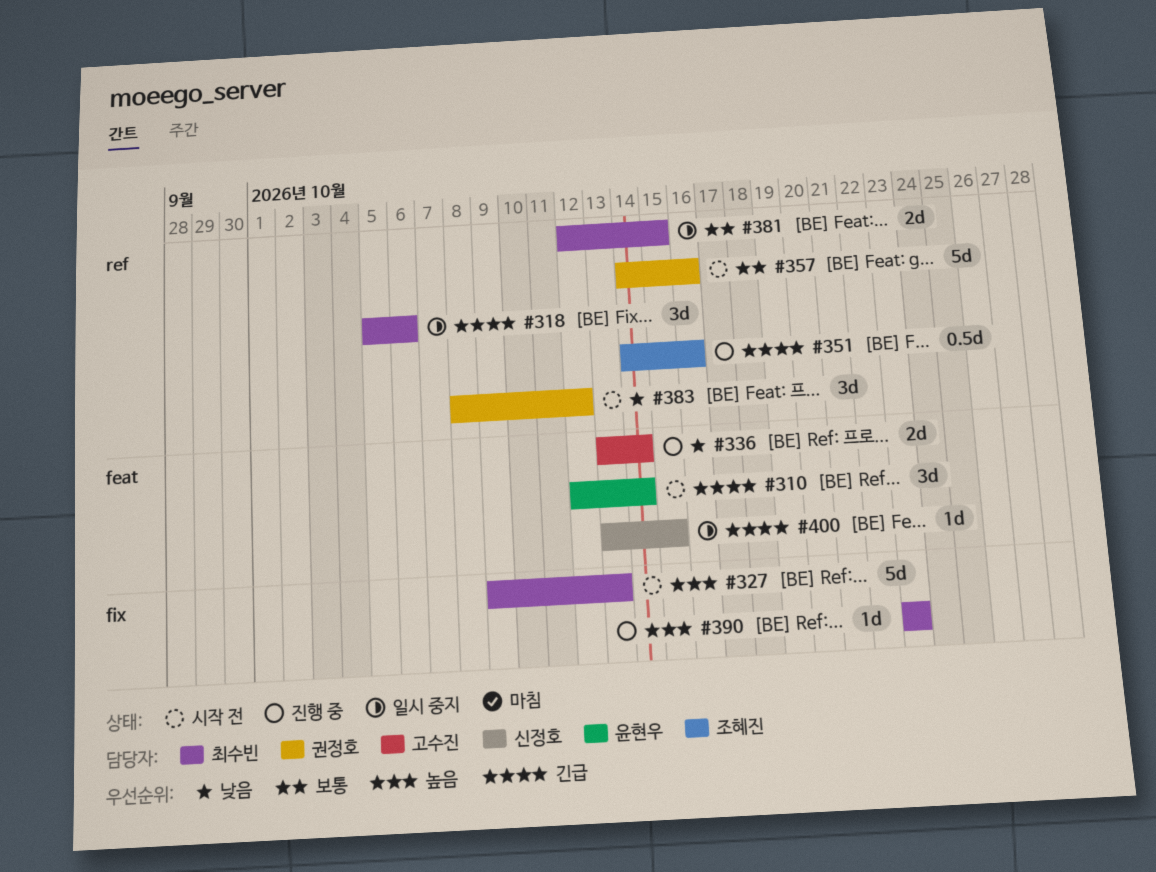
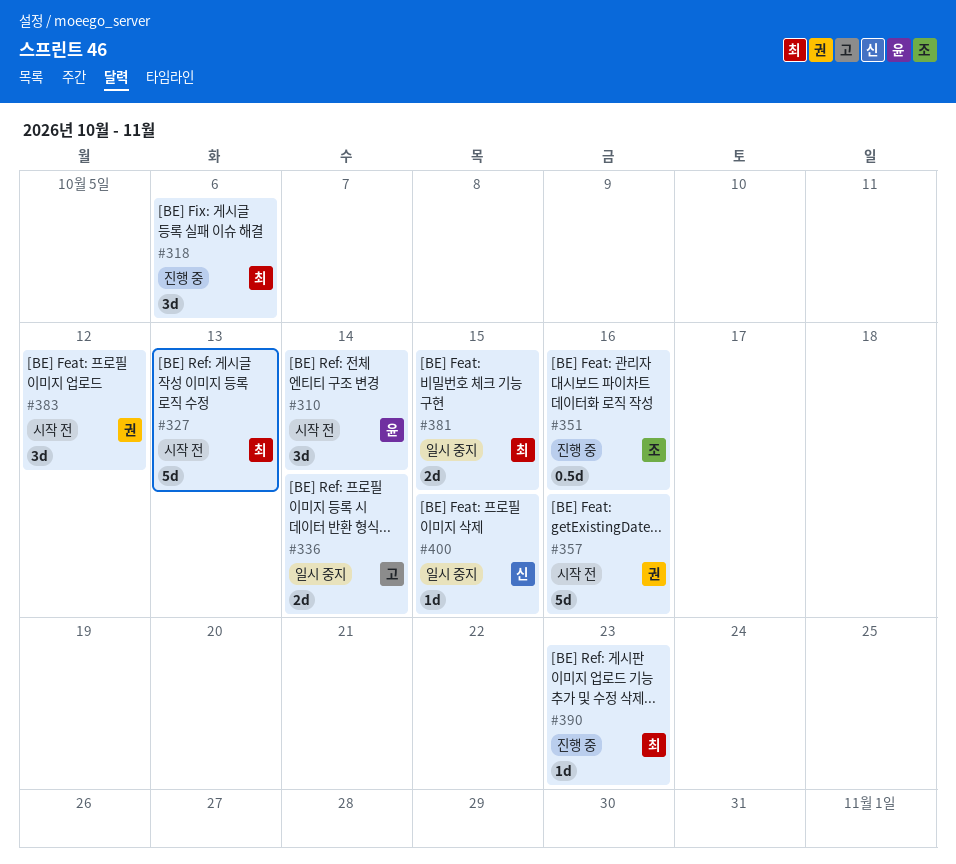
#318, status: 일시 중지 -> 진행 중
#336, status: 진행 중 -> 일시 중지

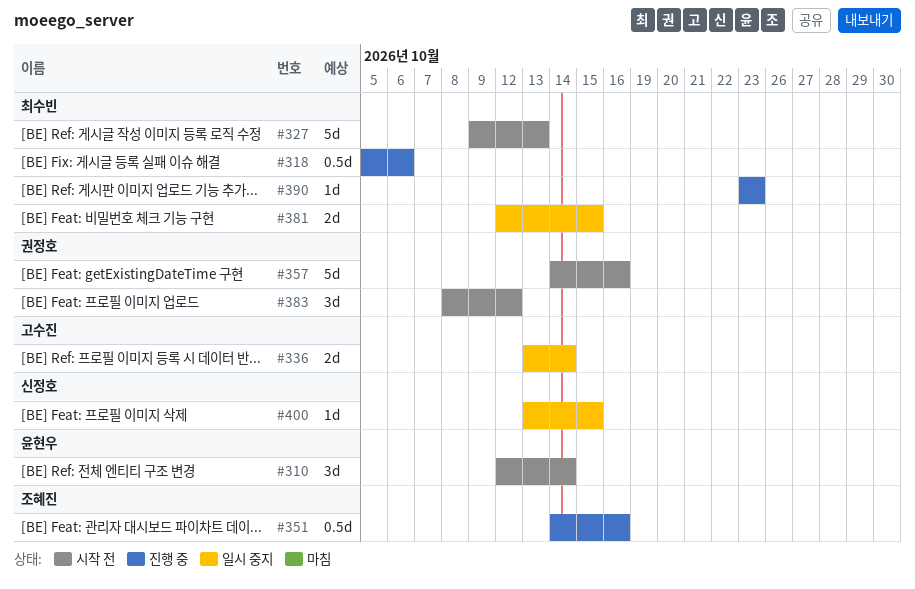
#318, estimate: 3d -> 0.5d

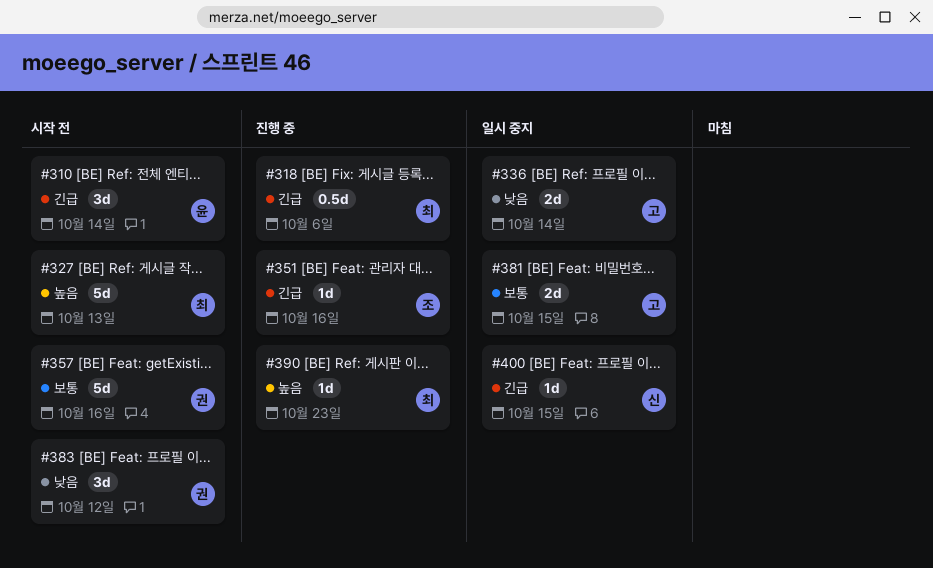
#351, estimate: 0.5d -> 1d
#381, owner: 최수빈 -> 고수진

